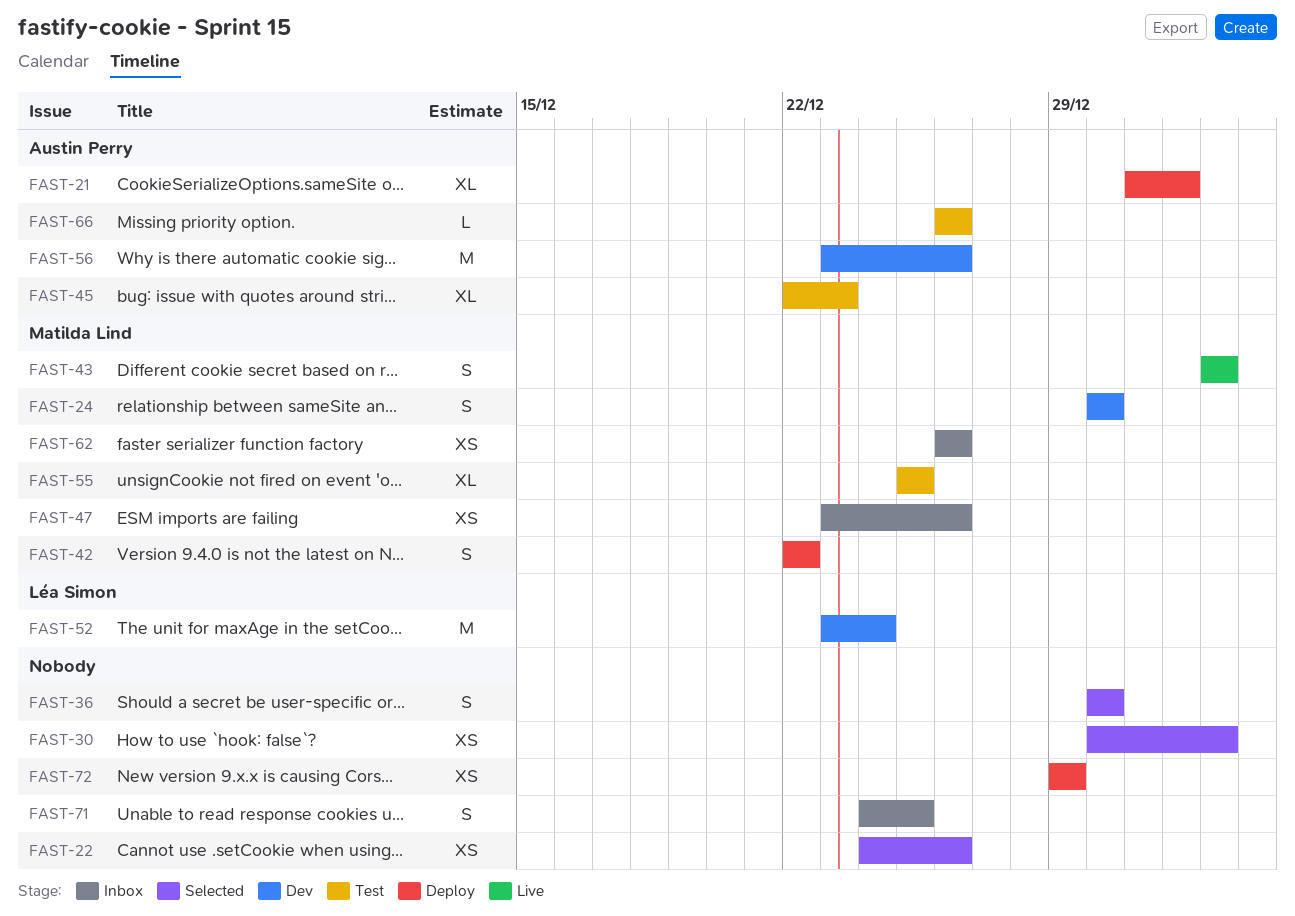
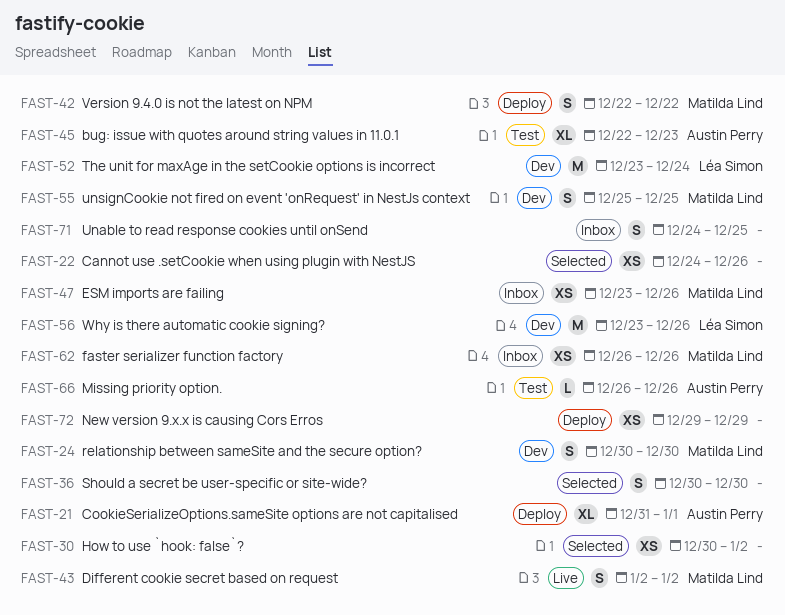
FAST-55, status: Test -> Dev
FAST-55, estimate: XL -> S
FAST-56, owner: Austin Perry -> Léa Simon

